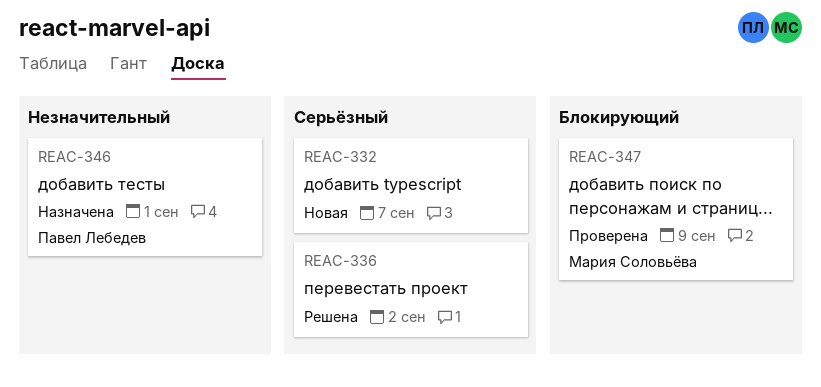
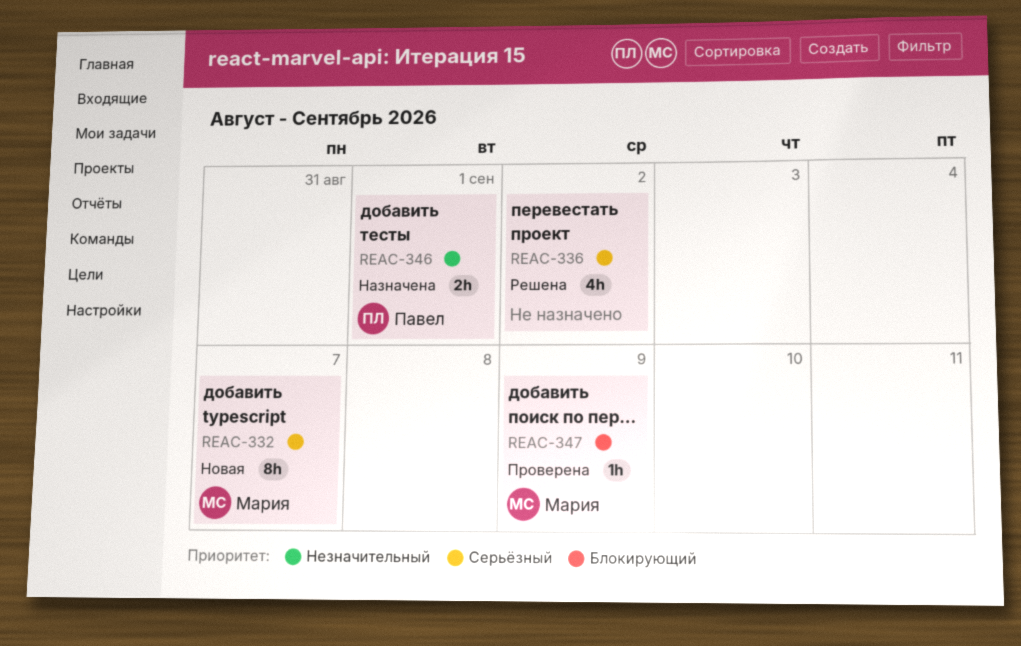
REAC-332, owner: none -> Мария Соловьёва

